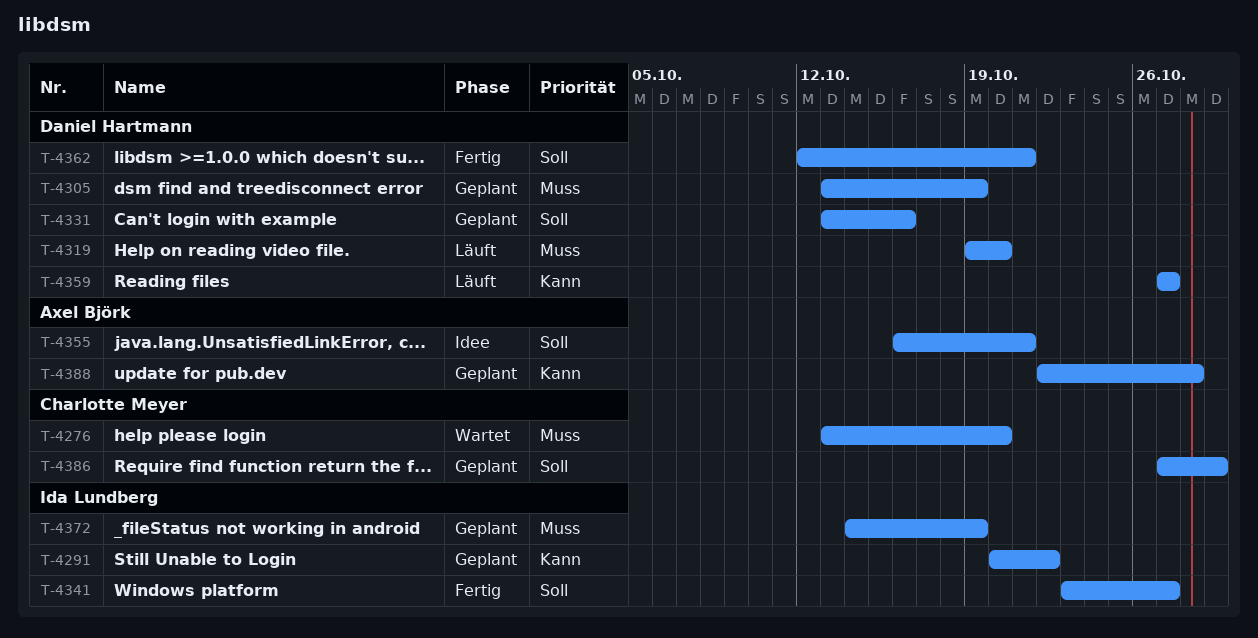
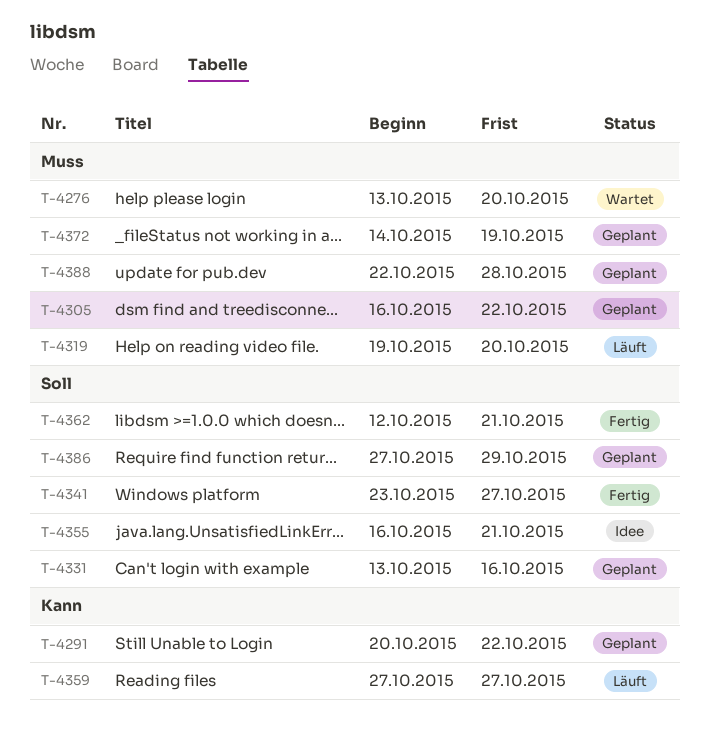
T-4305, start: Oct 13 -> Oct 16
T-4305, due: Oct 19 -> Oct 22
T-4388, priority: Kann -> Muss

